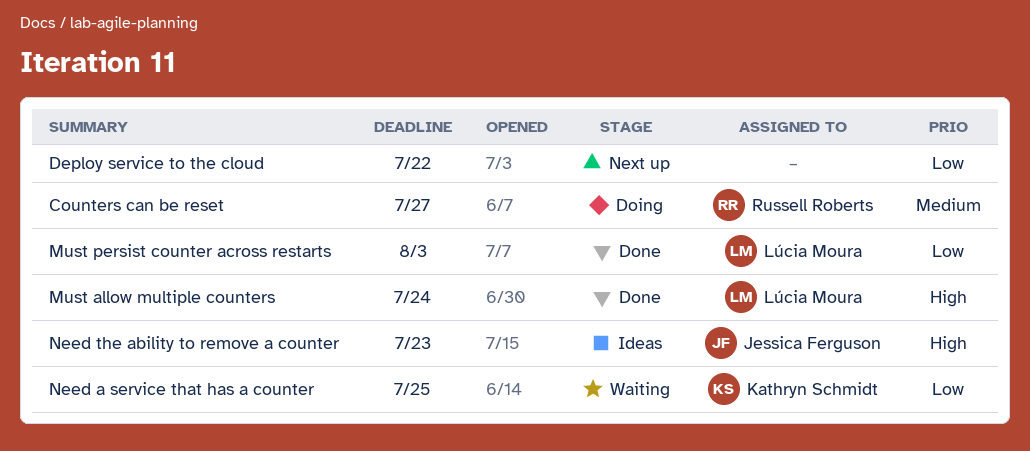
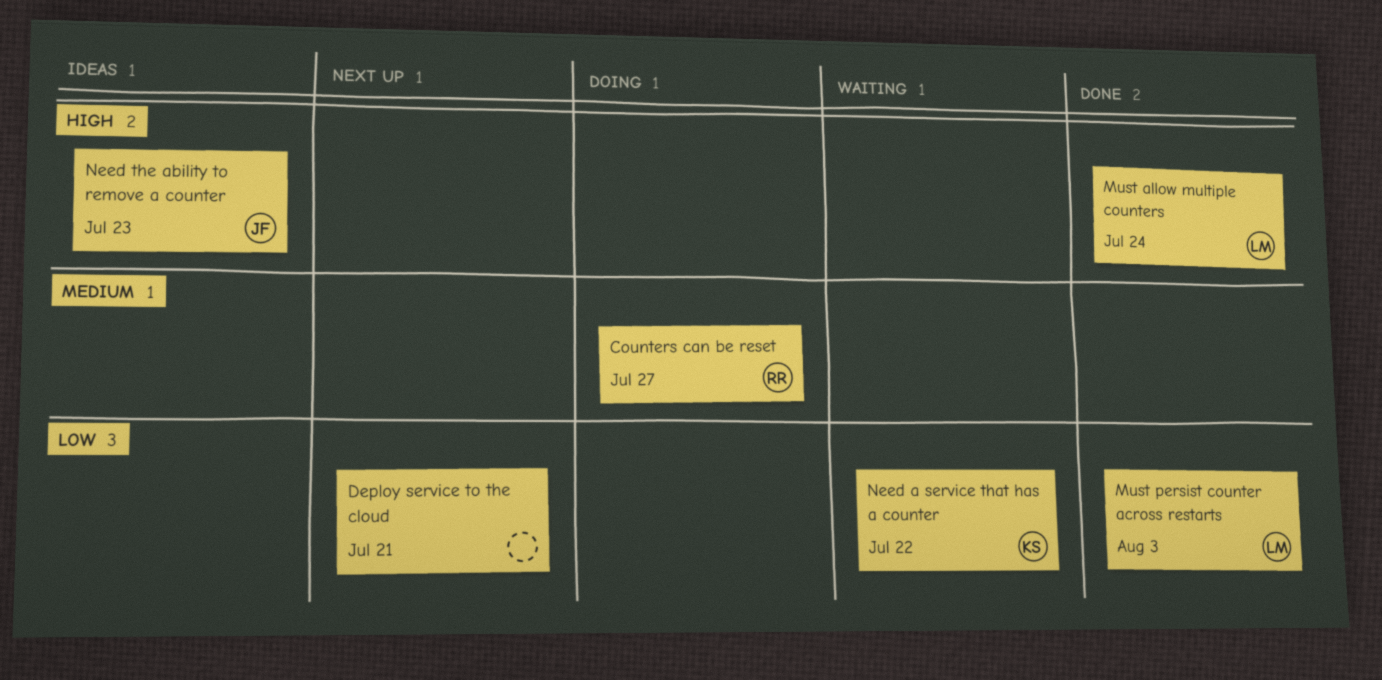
Deploy service to the cloud, due: Jul 22 -> Jul 21
Need a service that has a counter, due: Jul 25 -> Jul 22

